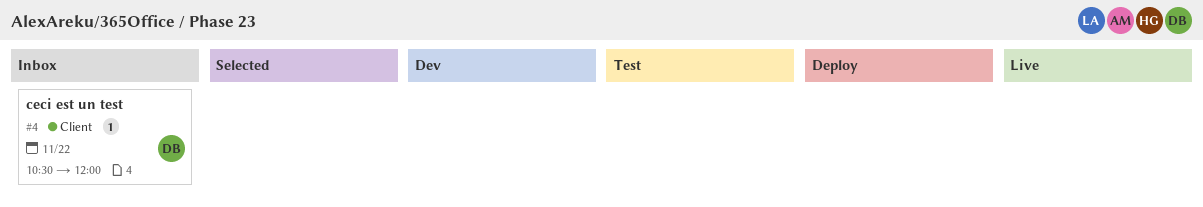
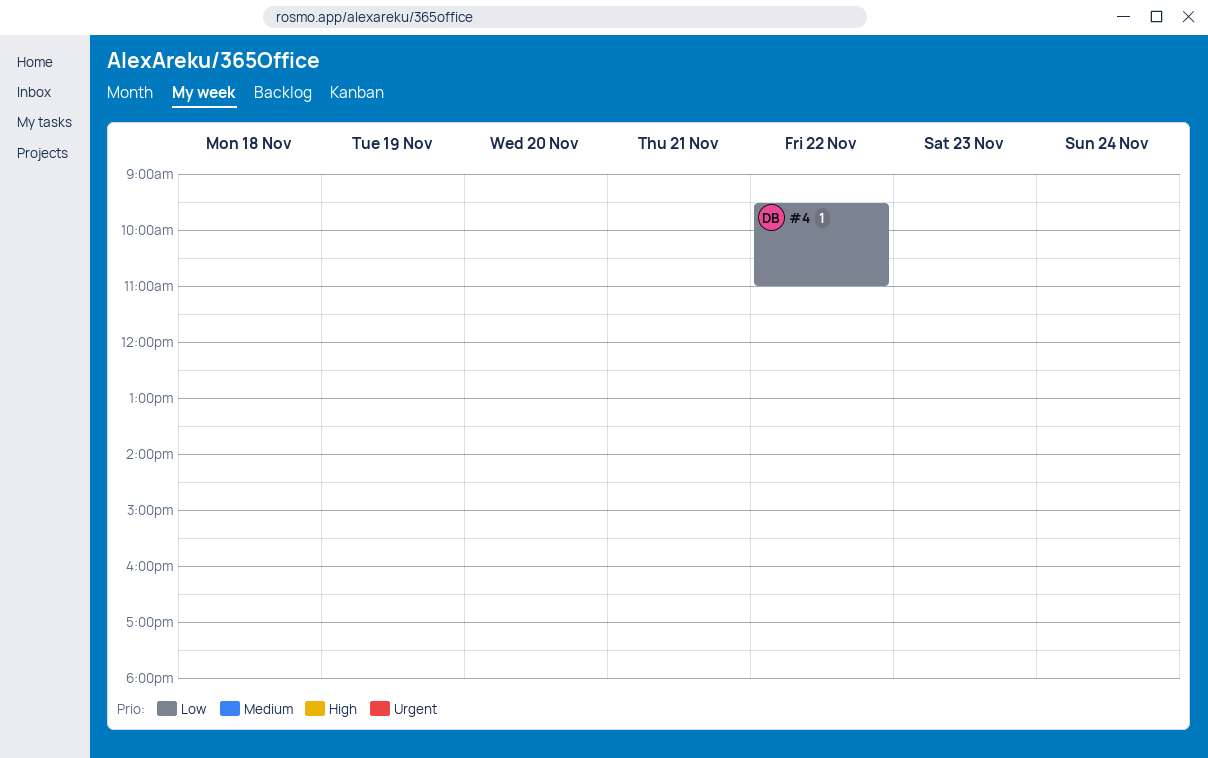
#4, begins: 10:30 -> 09:30
#4, ends: 12:00 -> 11:00

